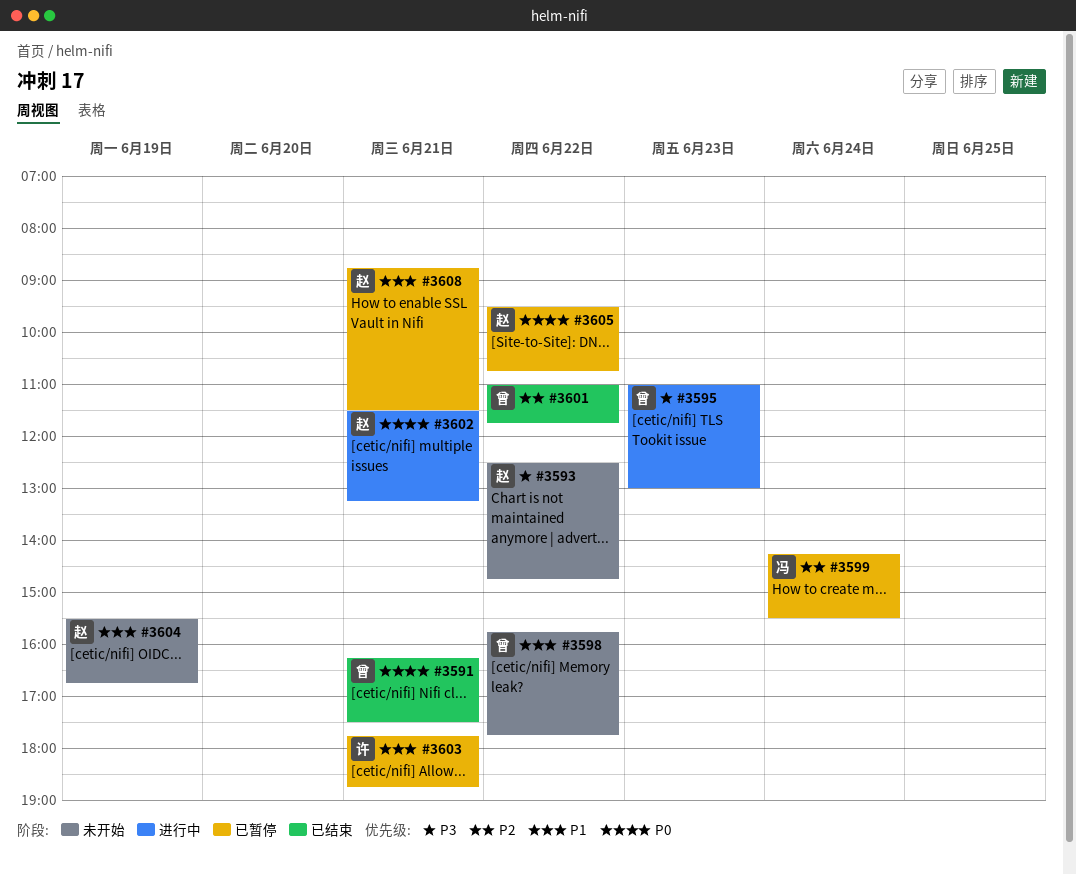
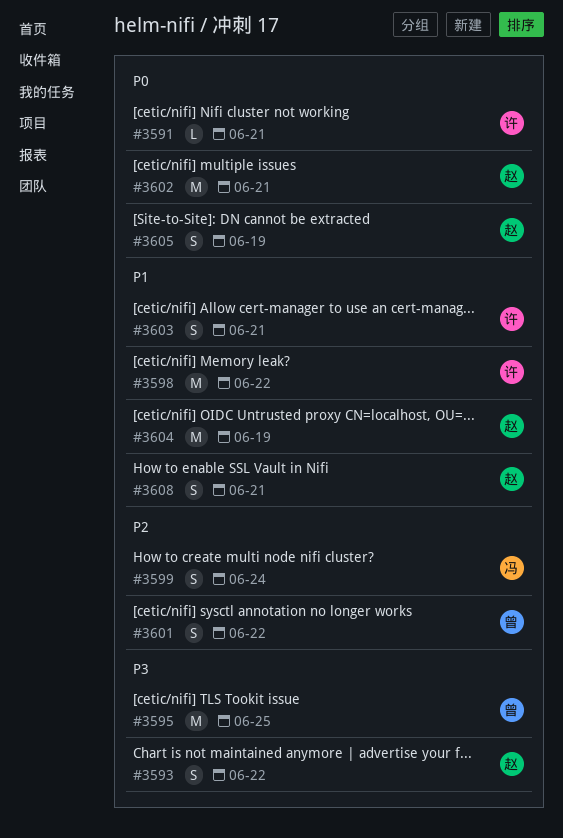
#3591, owner: 曾 -> 许
#3595, day: Jun 23 -> Jun 25
#3598, owner: 曾 -> 许
#3605, day: Jun 22 -> Jun 19

